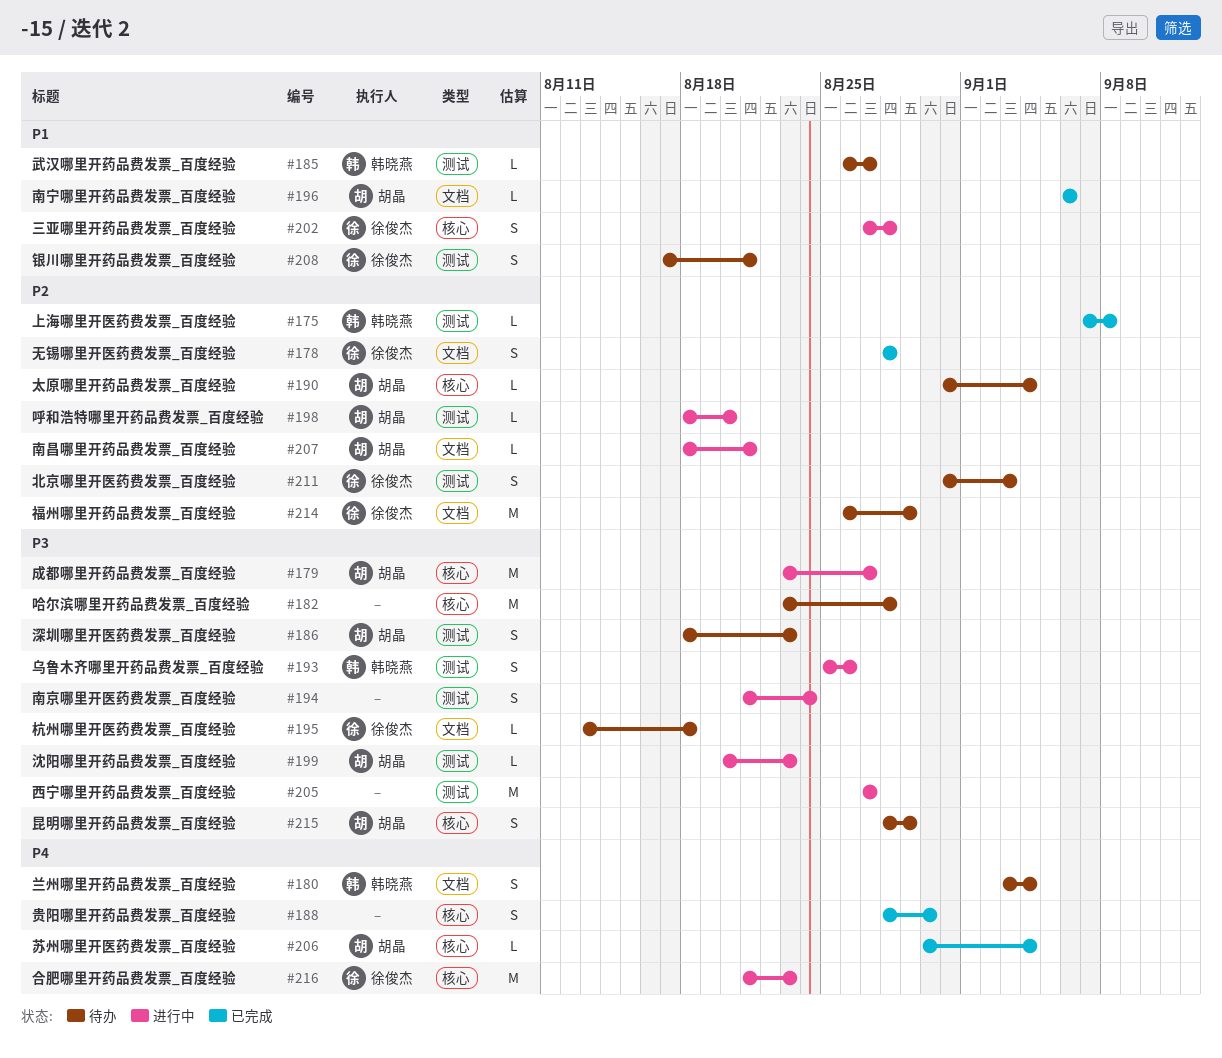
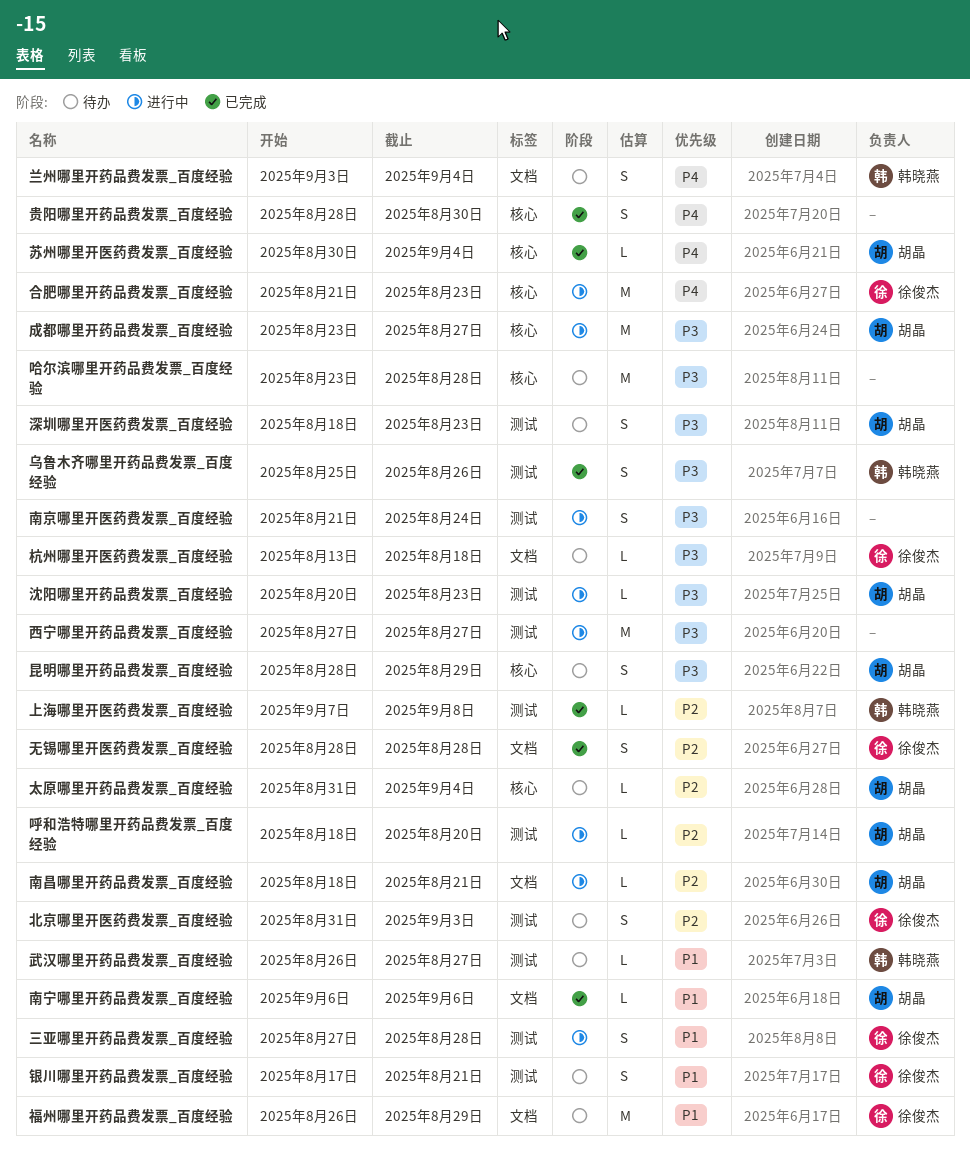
三亚哪里开药品费发票_百度经验, label: 核心 -> 测试
乌鲁木齐哪里开药品费发票_百度经验, status: 进行中 -> 已完成
福州哪里开药品费发票_百度经验, priority: P2 -> P1

